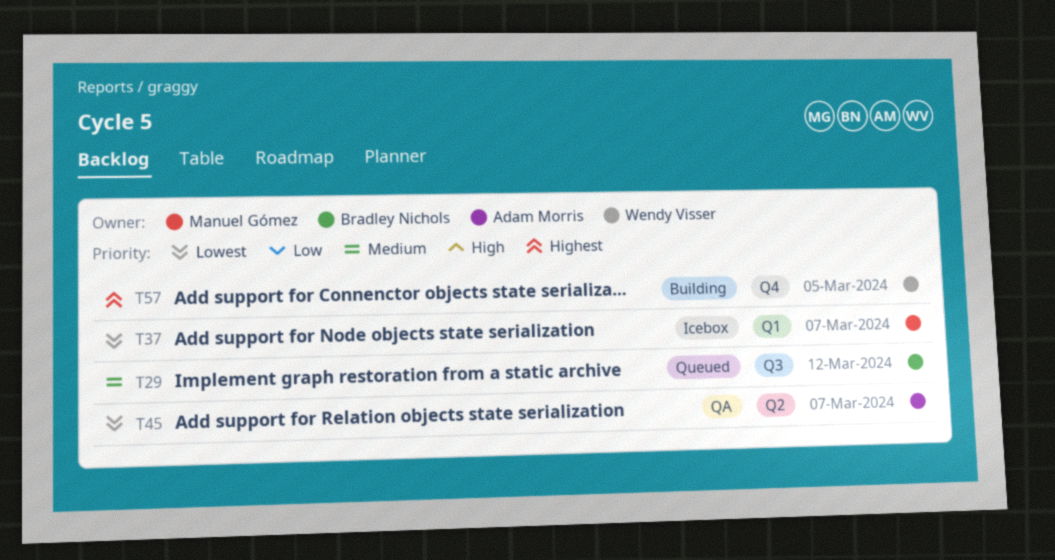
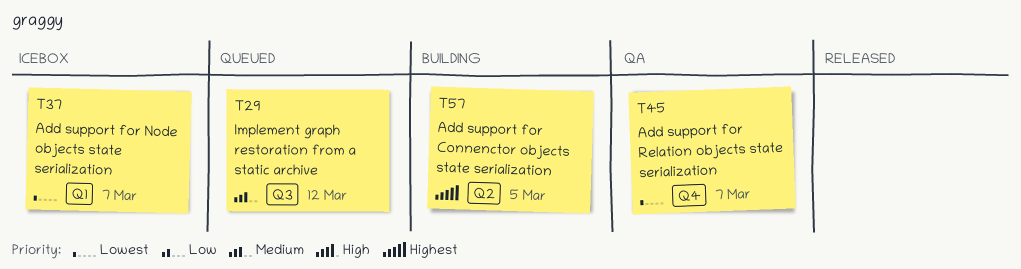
T45, label: Q2 -> Q4
T57, label: Q4 -> Q2

